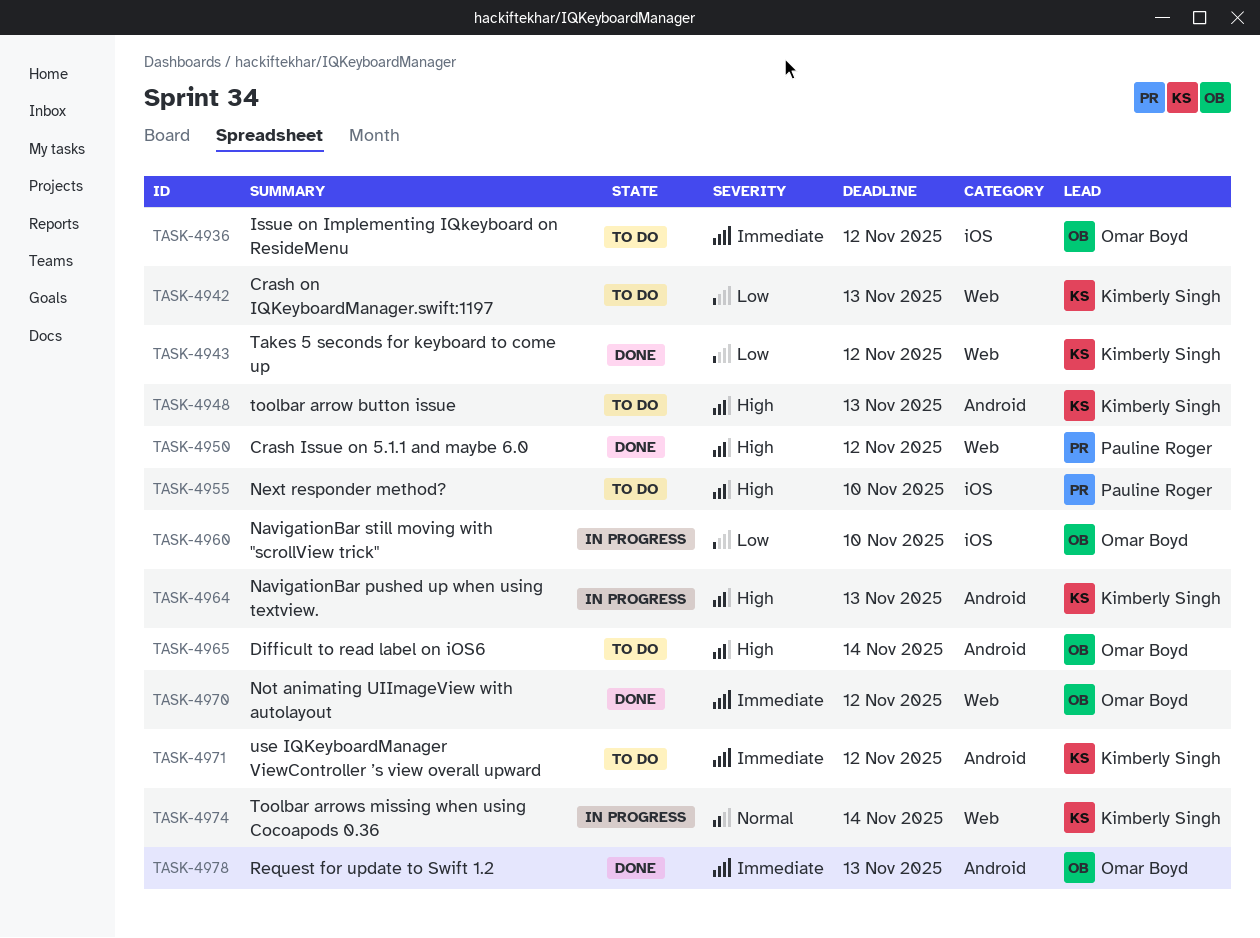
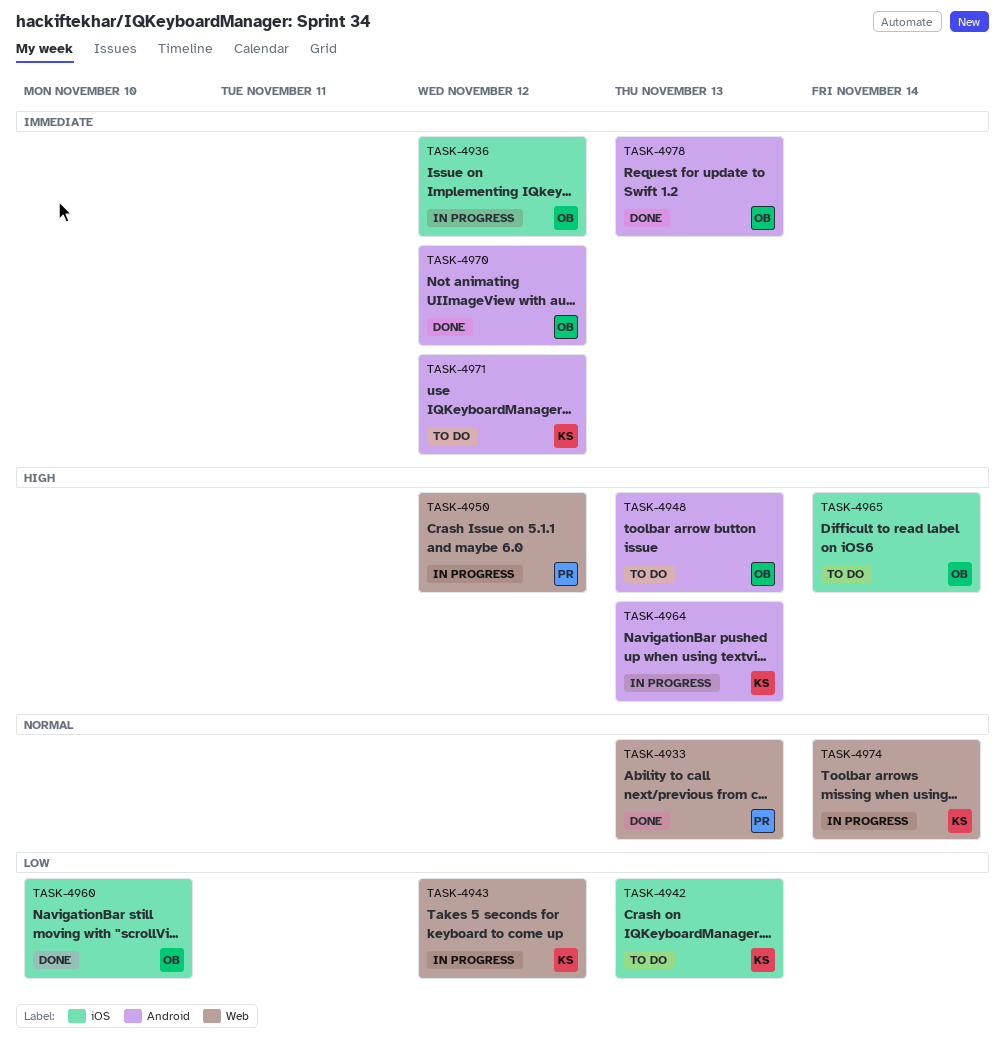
TASK-4933: none -> present
TASK-4936, status: To do -> In progress
TASK-4942, label: Web -> iOS
TASK-4943, status: Done -> In progress
TASK-4948, owner: Kimberly Singh -> Omar Boyd
TASK-4950, status: Done -> In progress
TASK-4955: present -> none
TASK-4960, status: In progress -> Done
TASK-4965, label: Android -> iOS
TASK-4970, label: Web -> Android

